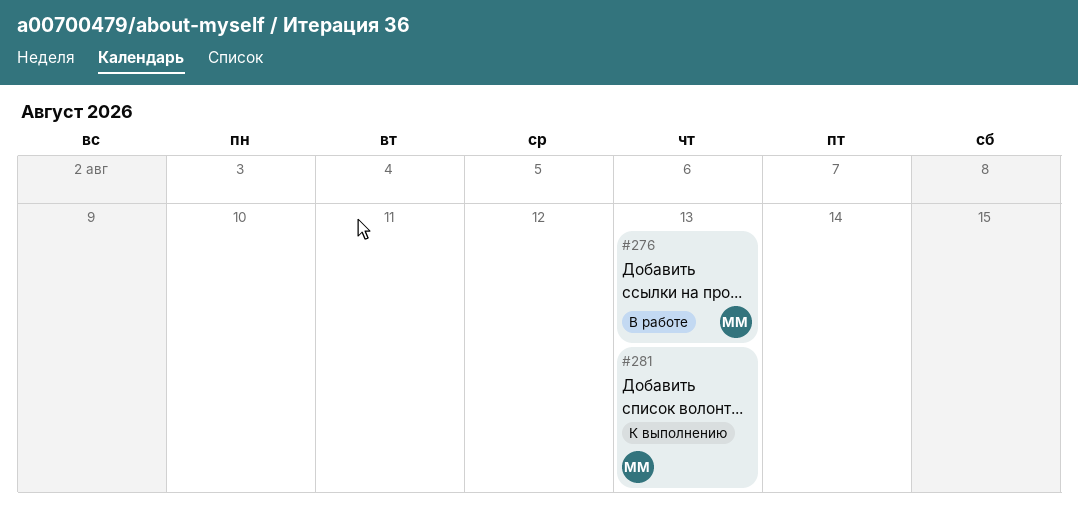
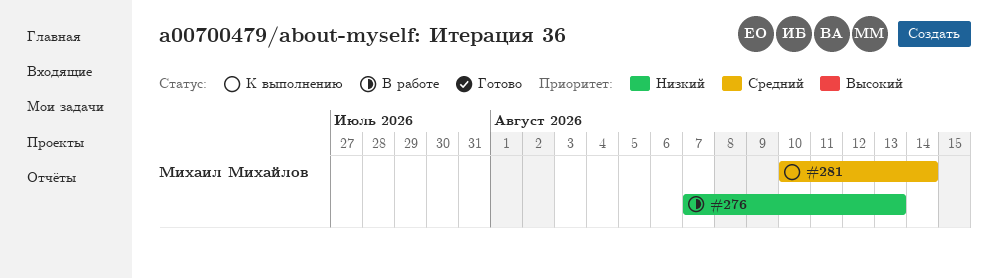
#281, due: Aug 13 -> Aug 14

